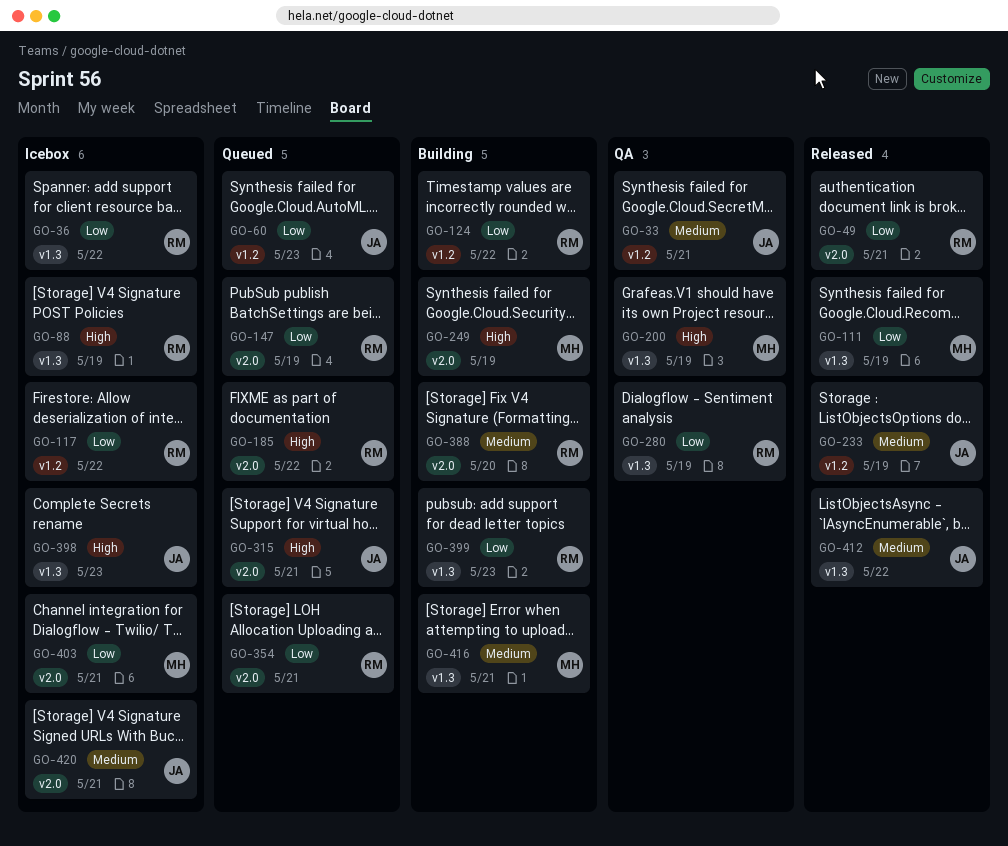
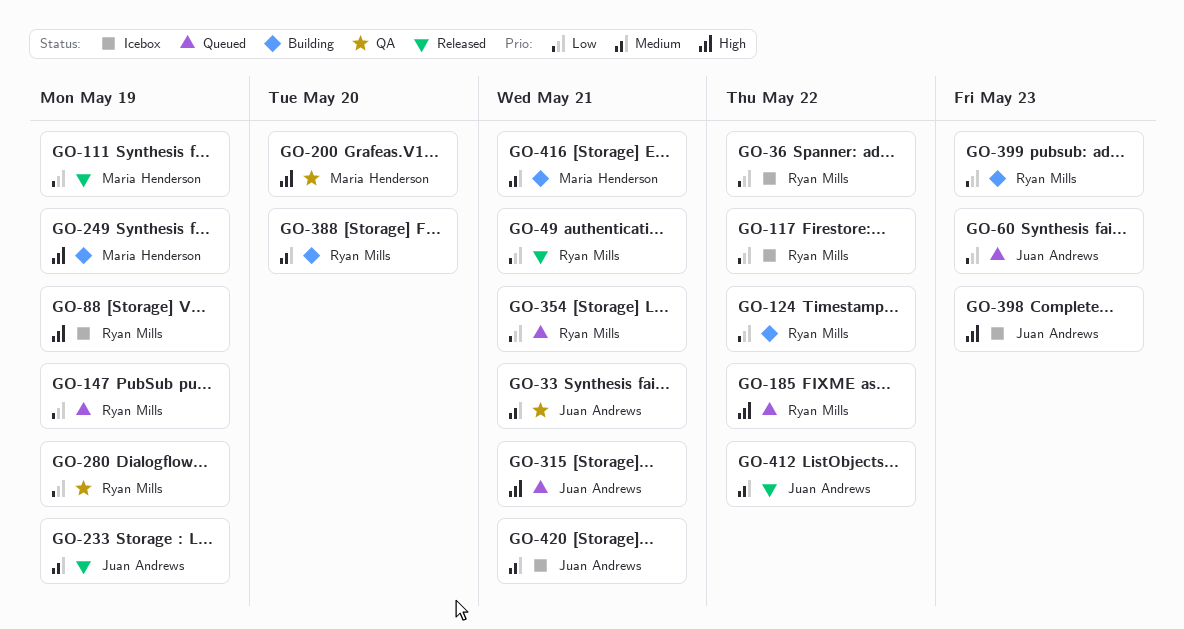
GO-200, due: May 19 -> May 20
GO-403: present -> none

